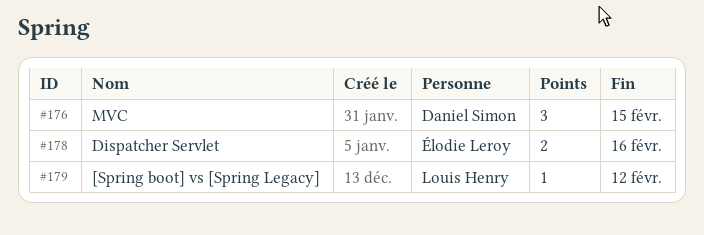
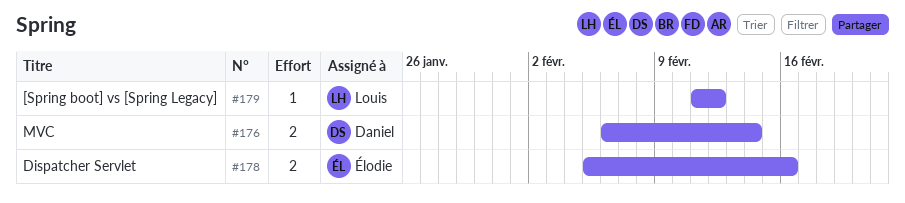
#176, estimate: 3 -> 2
#176, due: Feb 15 -> Feb 14

